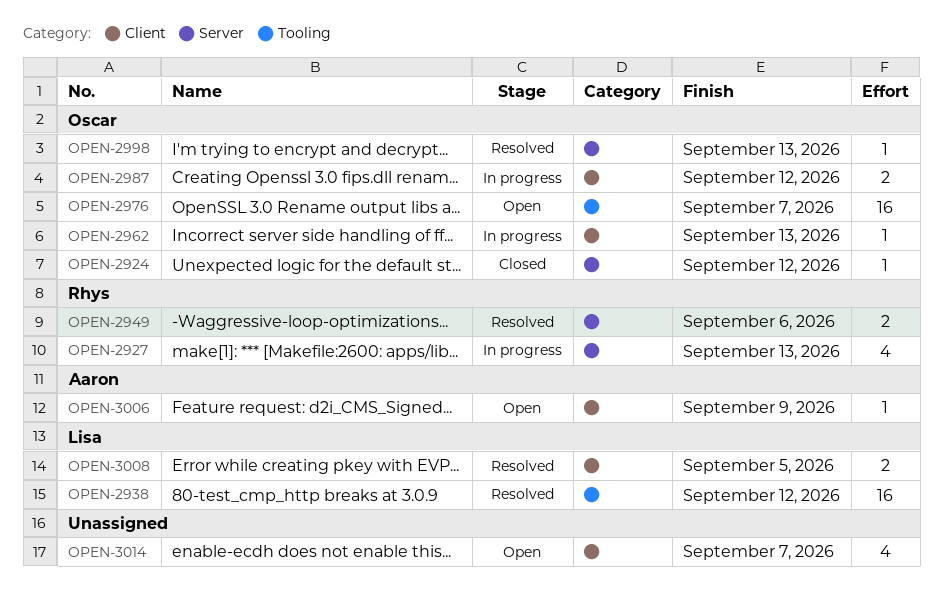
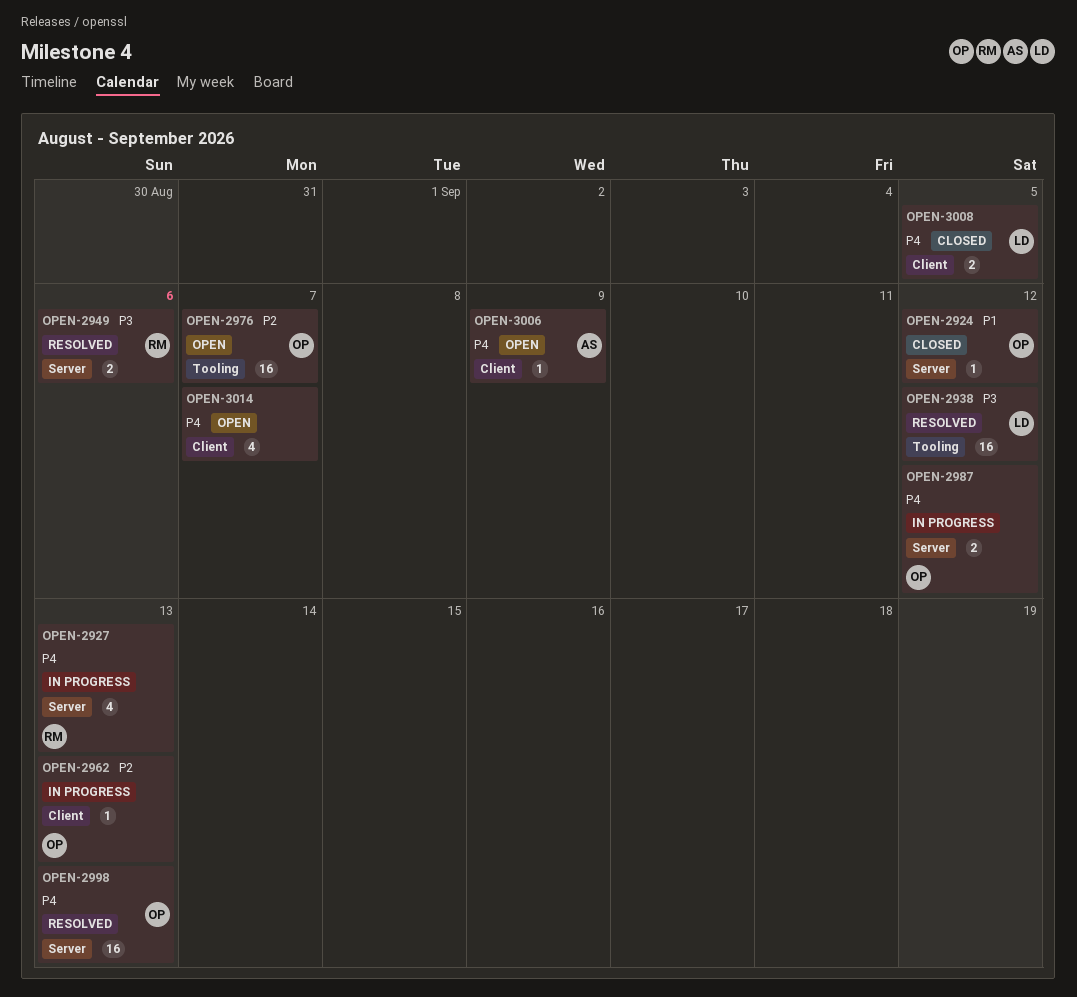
OPEN-2987, label: Client -> Server
OPEN-2998, estimate: 1 -> 16
OPEN-3008, status: Resolved -> Closed

